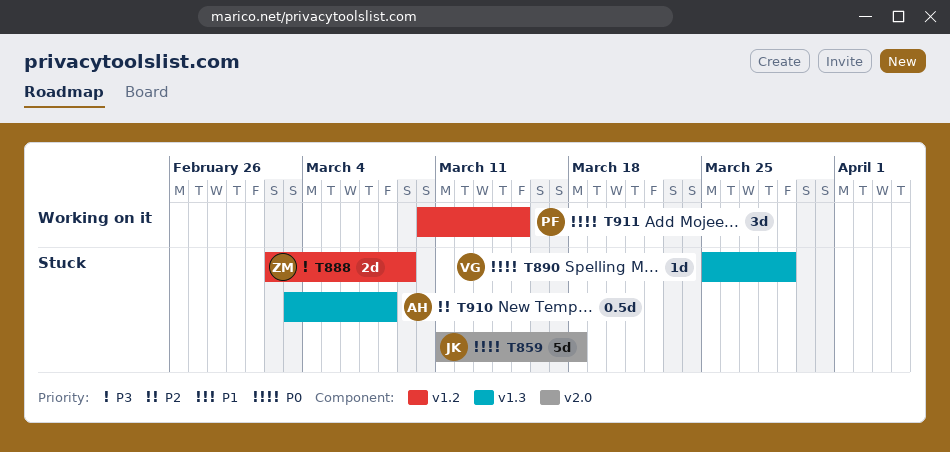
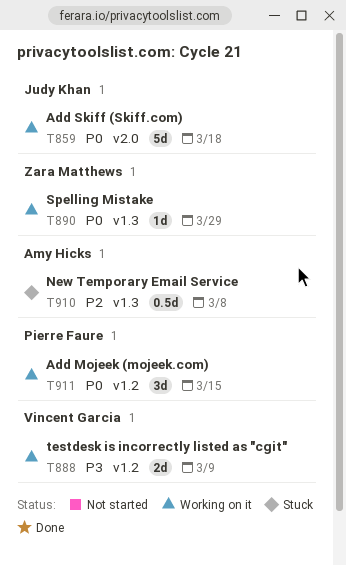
T859, status: Stuck -> Working on it
T888, status: Stuck -> Working on it
T888, owner: Zara Matthews -> Vincent Garcia
T890, status: Stuck -> Working on it
T890, owner: Vincent Garcia -> Zara Matthews

